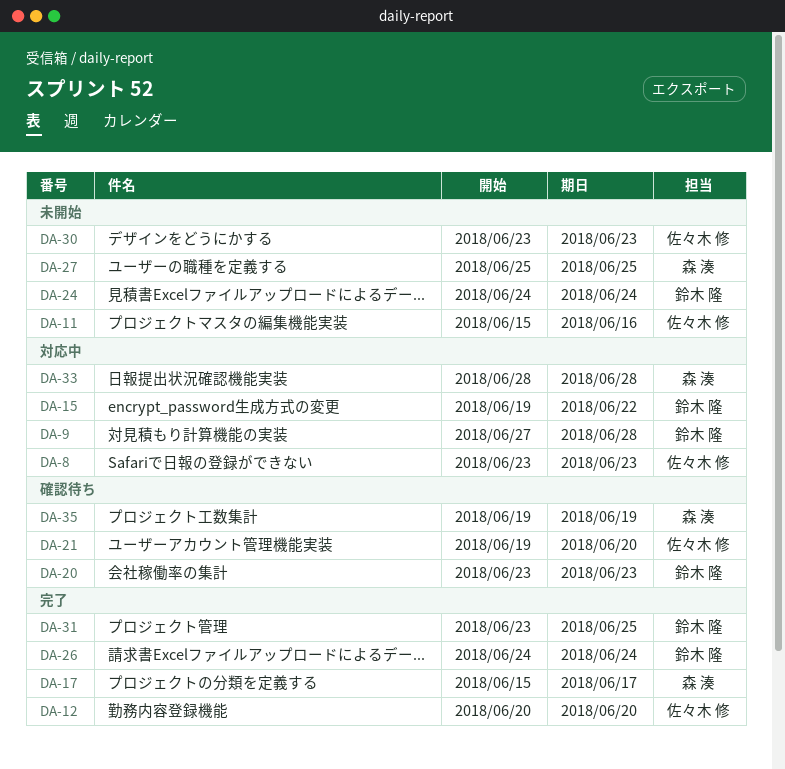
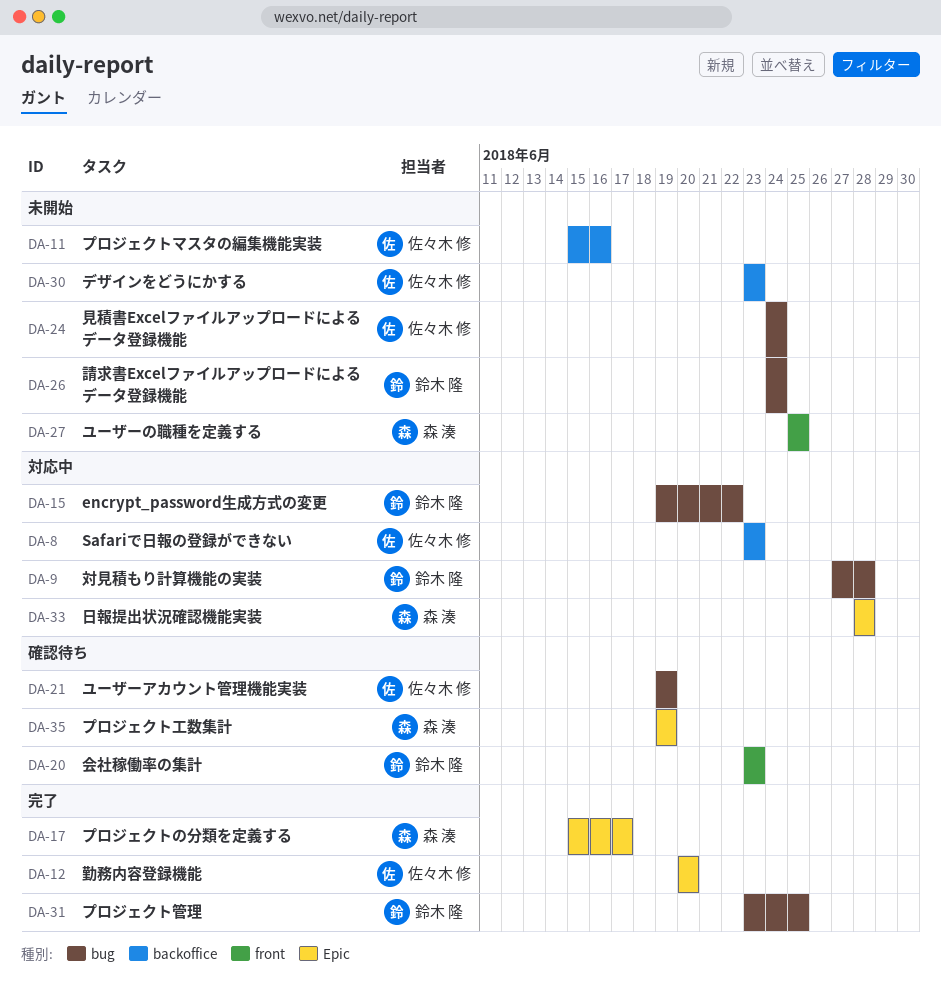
DA-21, due: Jun 20 -> Jun 19
DA-24, owner: 鈴木 隆 -> 佐々木 修
DA-26, status: 完了 -> 未開始

